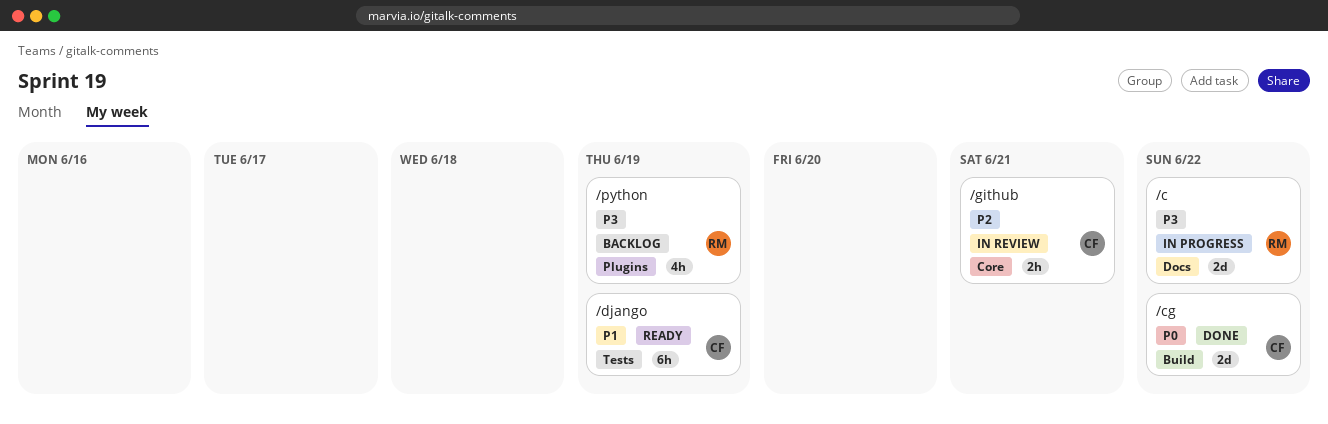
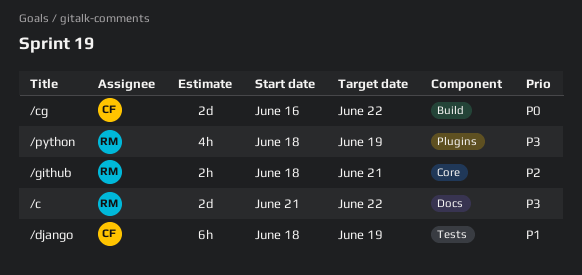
/github, owner: CF -> RM

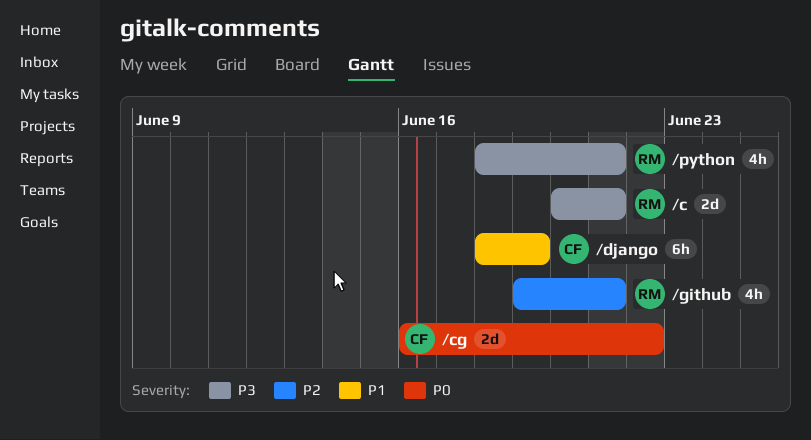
/c, start: Jun 21 -> Jun 20
/c, due: Jun 22 -> Jun 21
/github, estimate: 2h -> 4h
/github, start: Jun 18 -> Jun 19
/python, due: Jun 19 -> Jun 21

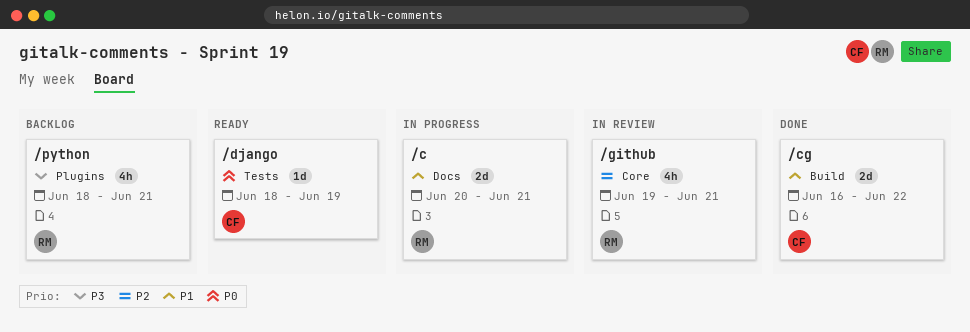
/c, priority: P3 -> P1
/cg, priority: P0 -> P1
/django, priority: P1 -> P0
/django, estimate: 6h -> 1d

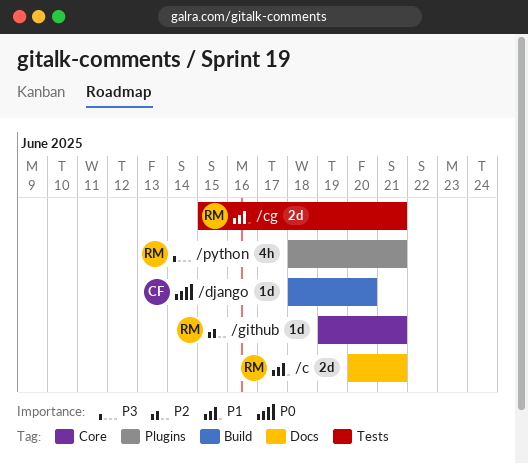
/cg, owner: CF -> RM
/cg, label: Build -> Tests
/cg, start: Jun 16 -> Jun 15
/cg, due: Jun 22 -> Jun 21
/django, label: Tests -> Build
/django, due: Jun 19 -> Jun 20
/github, estimate: 4h -> 1d

